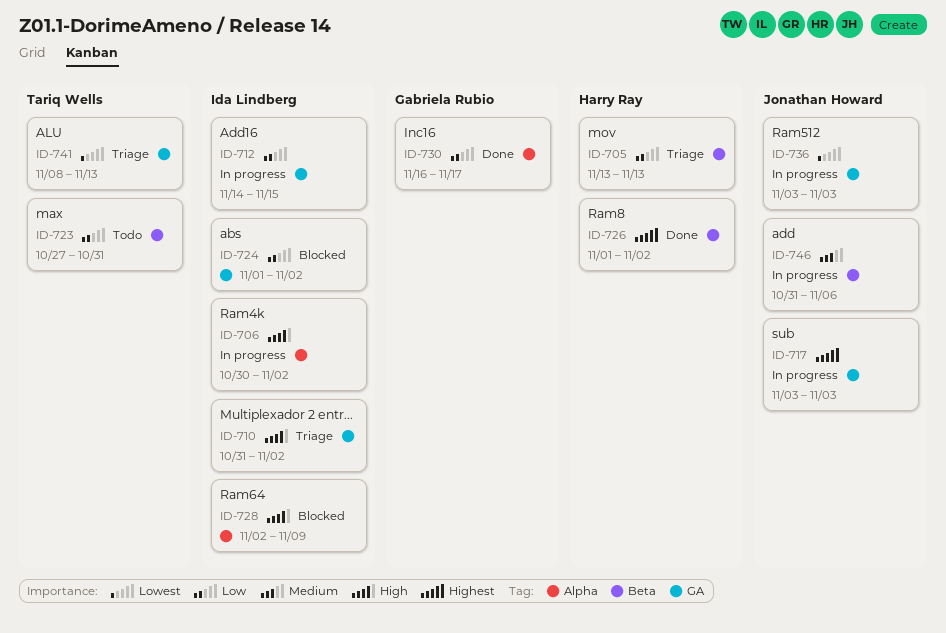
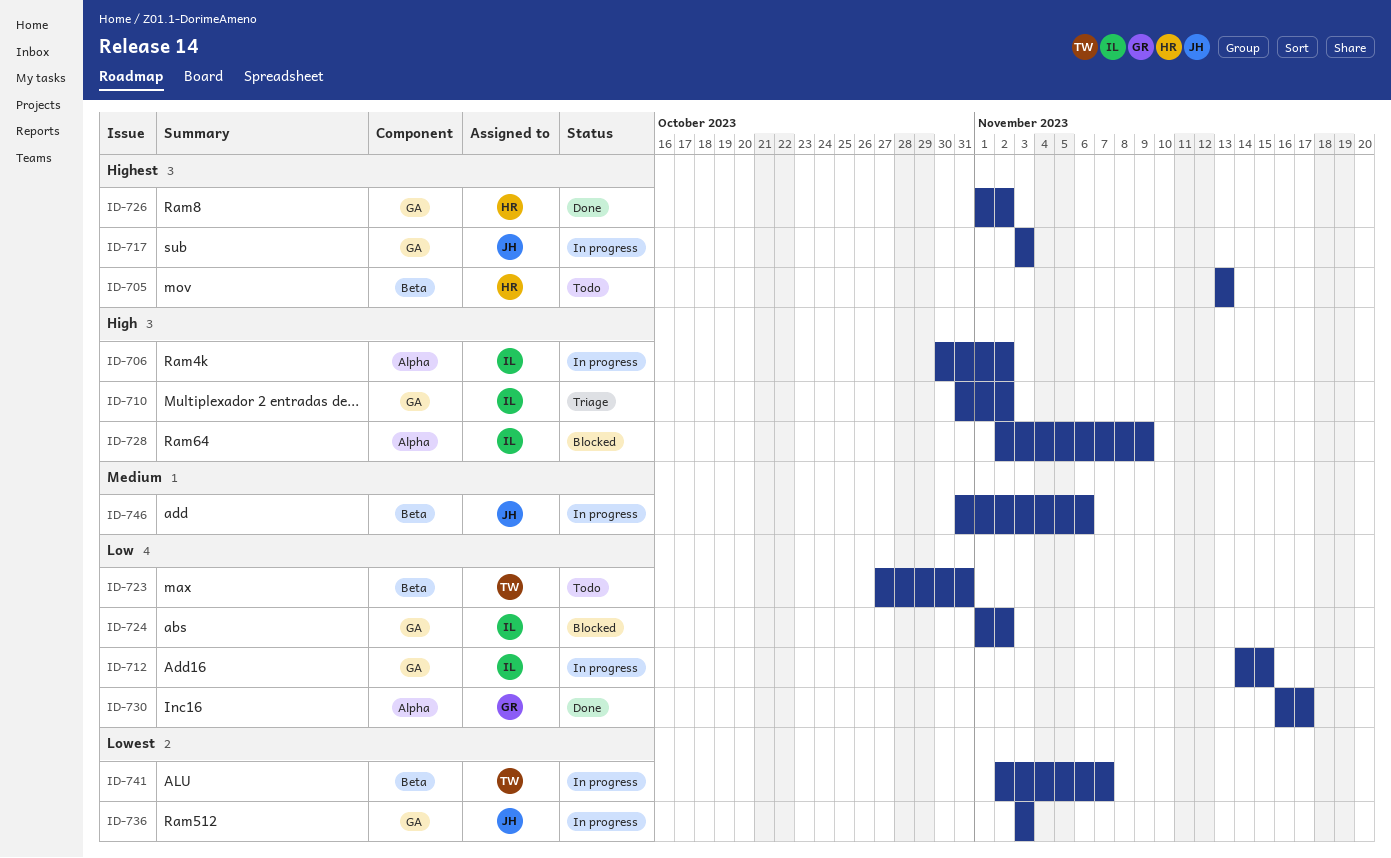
ID-705, status: Triage -> Todo
ID-705, priority: Low -> Highest
ID-726, label: Beta -> GA
ID-741, status: Triage -> In progress
ID-741, label: GA -> Beta
ID-741, start: Nov 8 -> Nov 2
ID-741, due: Nov 13 -> Nov 7

